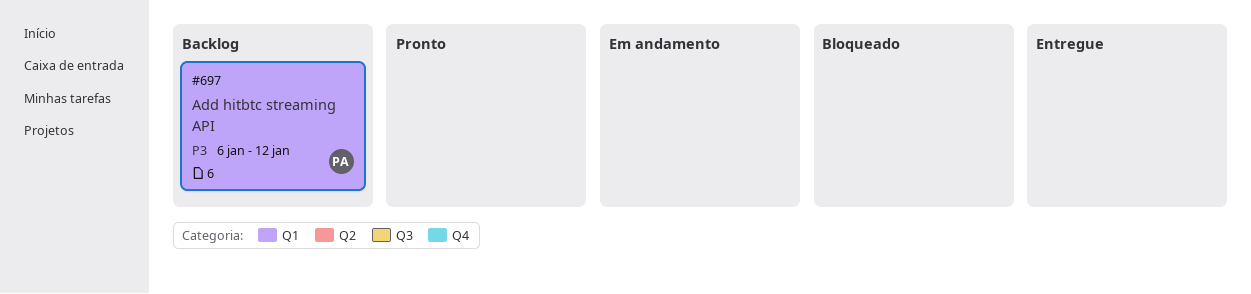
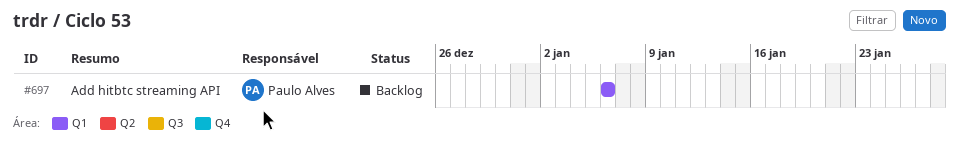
#697, due: Jan 12 -> Jan 6

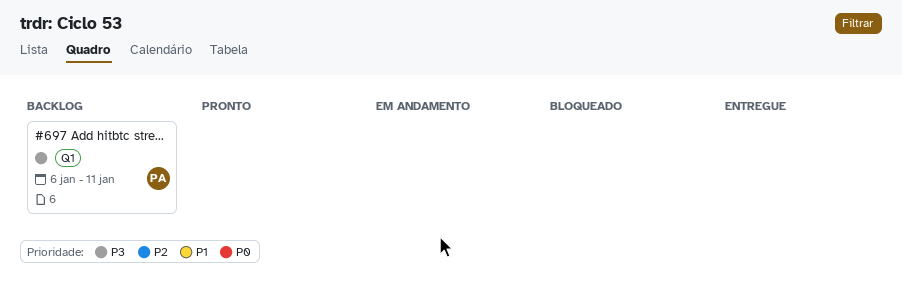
#697, due: Jan 6 -> Jan 11

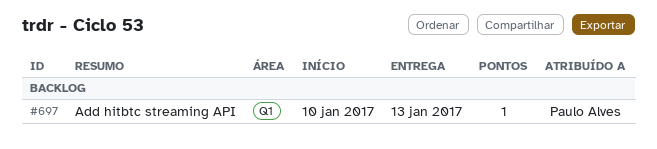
#697, start: Jan 6 -> Jan 10
#697, due: Jan 11 -> Jan 13

